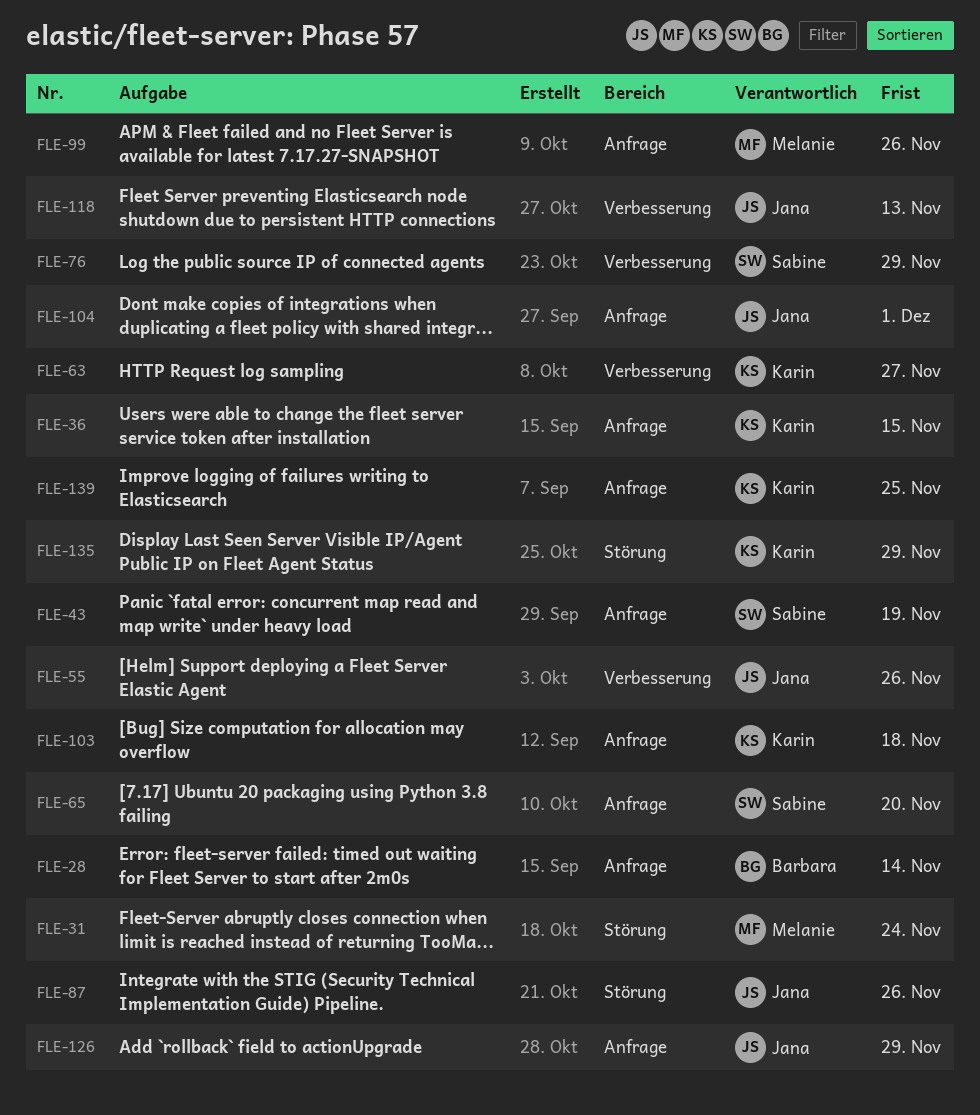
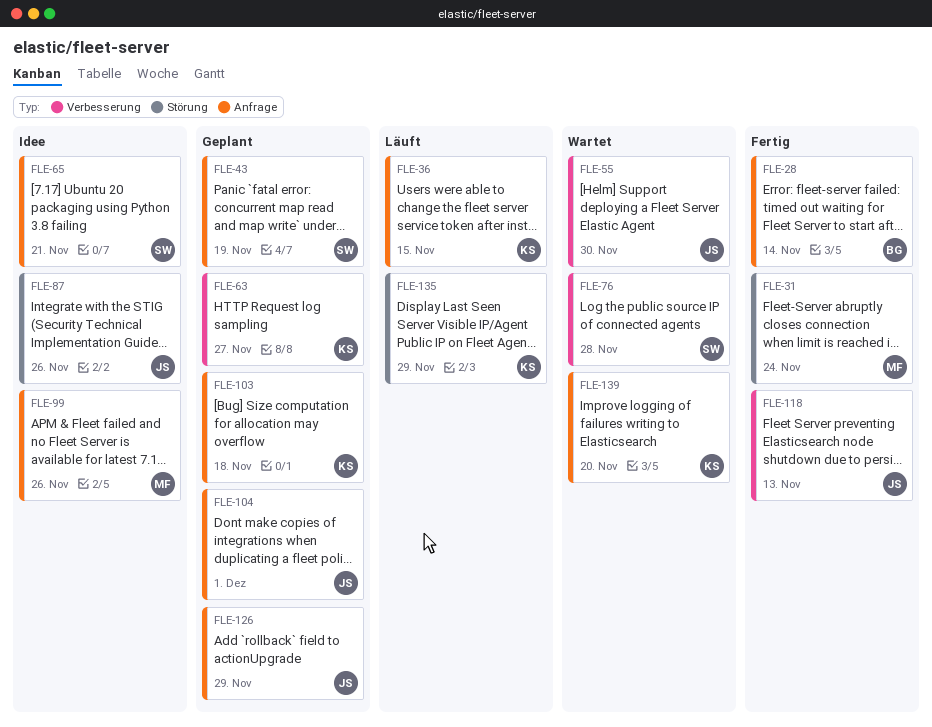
FLE-55, due: Nov 26 -> Nov 30
FLE-65, due: Nov 20 -> Nov 21
FLE-76, due: Nov 29 -> Nov 28
FLE-139, due: Nov 25 -> Nov 20

